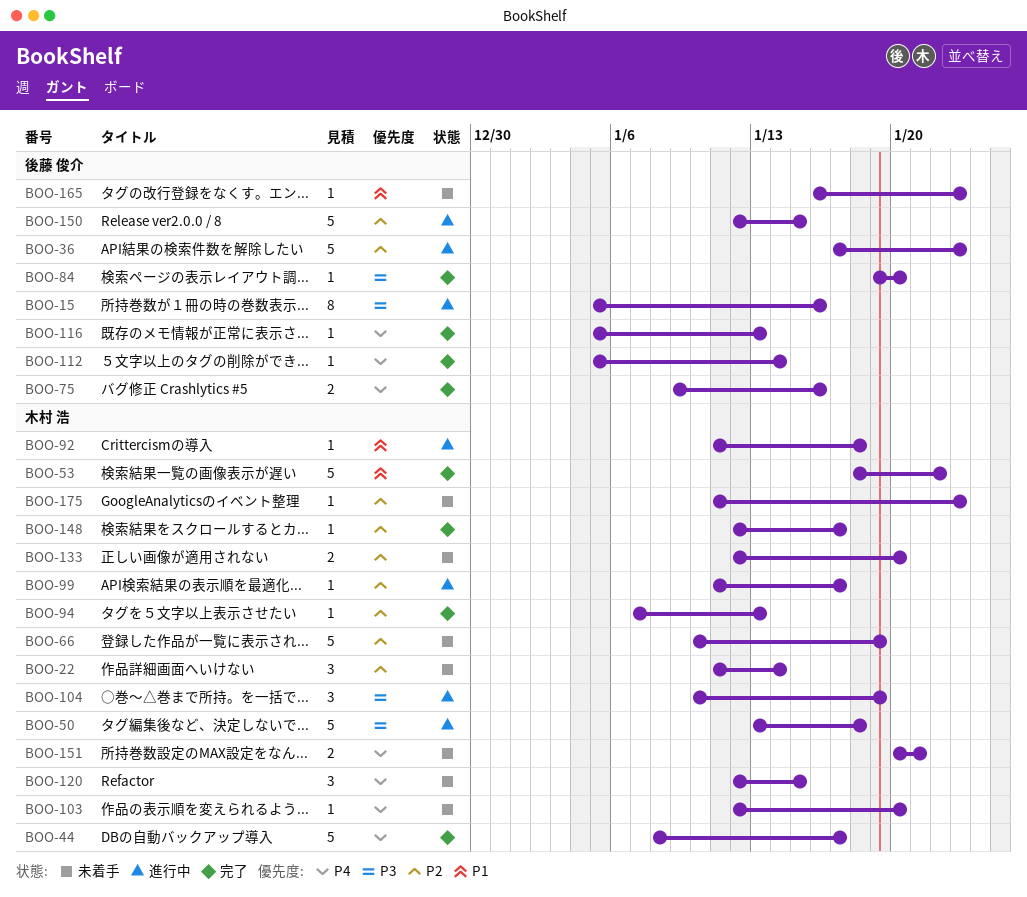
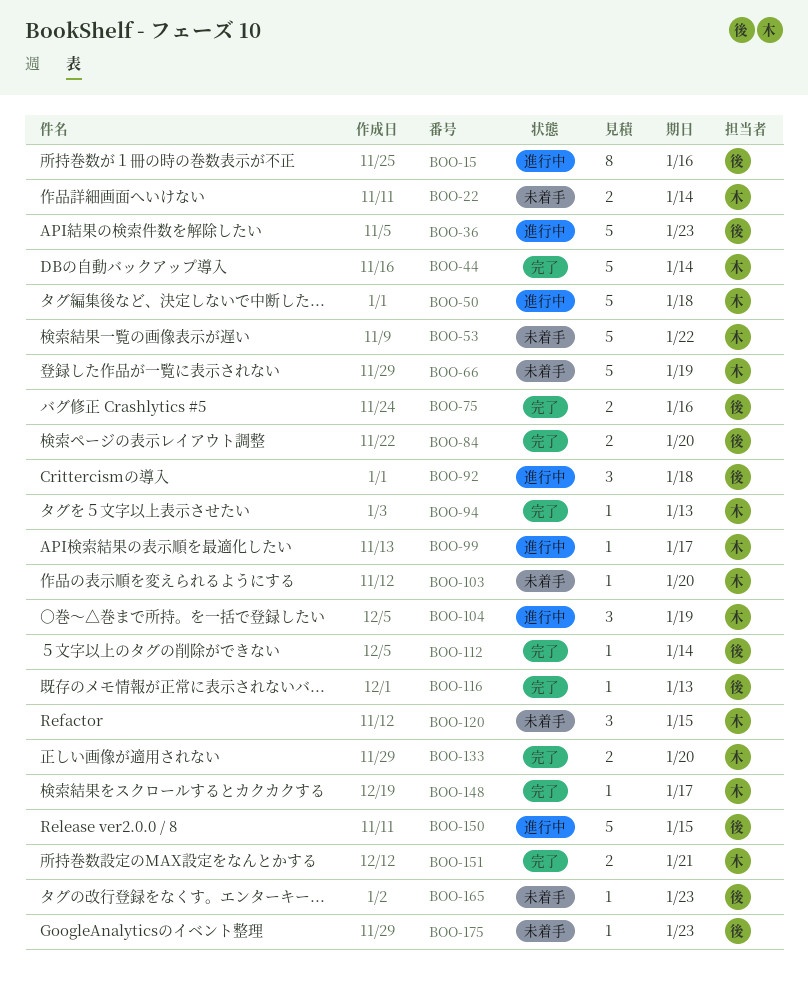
BOO-22, estimate: 3 -> 2
BOO-44, due: Jan 17 -> Jan 14
BOO-53, status: 完了 -> 未着手
BOO-84, estimate: 1 -> 2
BOO-92, owner: 木村 浩 -> 後藤 俊介
BOO-92, estimate: 1 -> 3
BOO-133, status: 未着手 -> 完了
BOO-151, status: 未着手 -> 完了
BOO-175, owner: 木村 浩 -> 後藤 俊介

